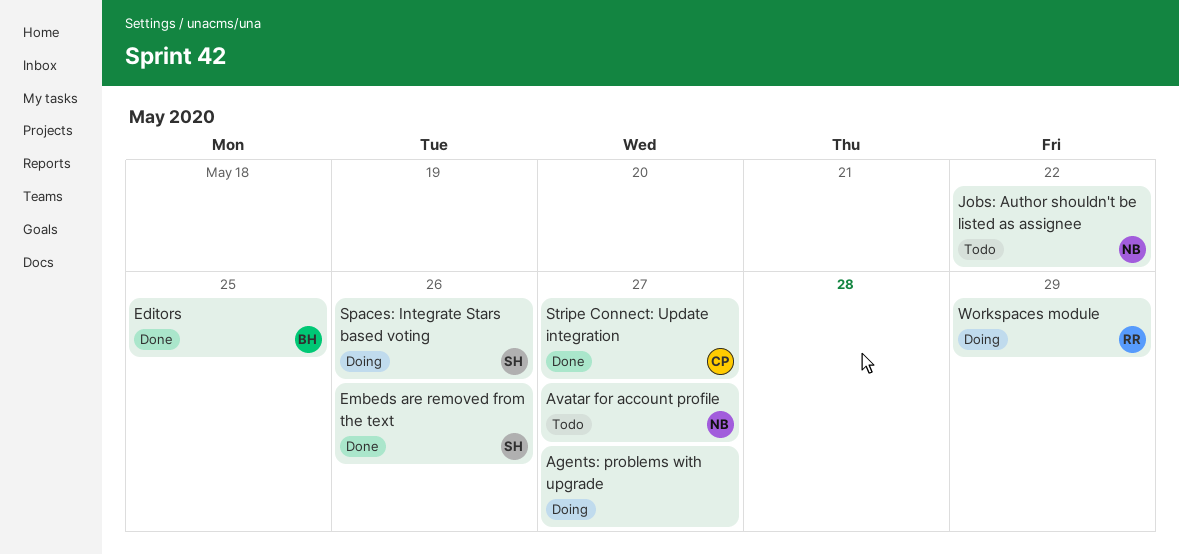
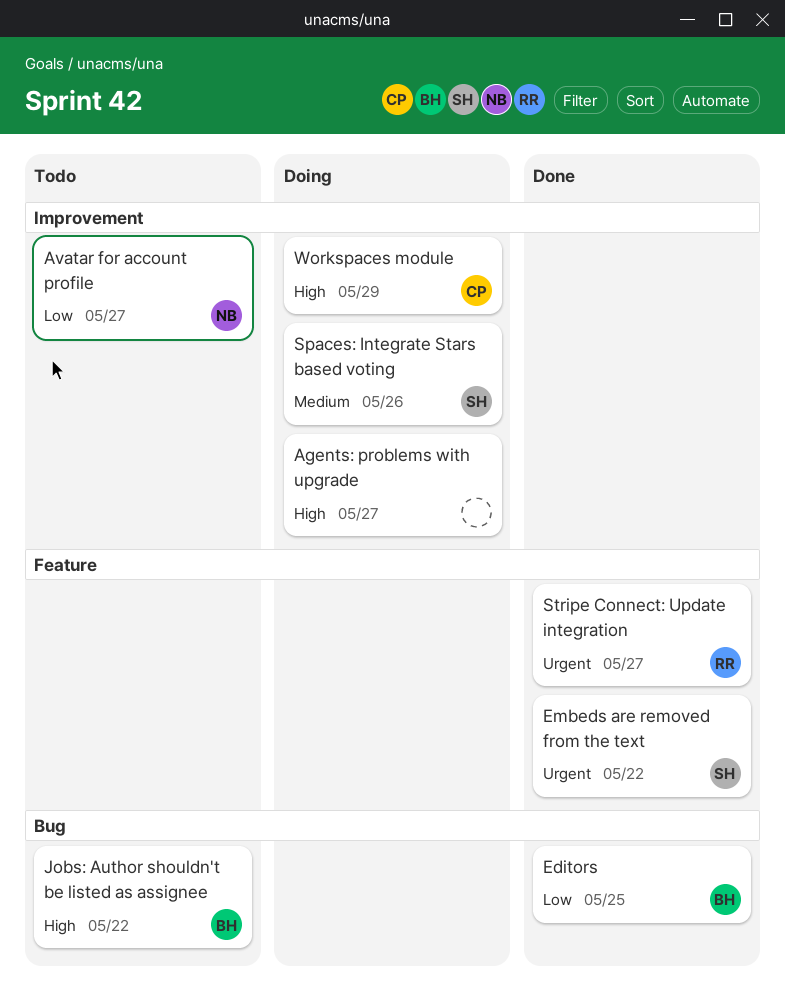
Embeds are removed from the text, due: May 26 -> May 22
Jobs: Author shouldn't be listed as assignee, owner: NB -> BH
Stripe Connect: Update integration, owner: CP -> RR
Workspaces module, owner: RR -> CP

